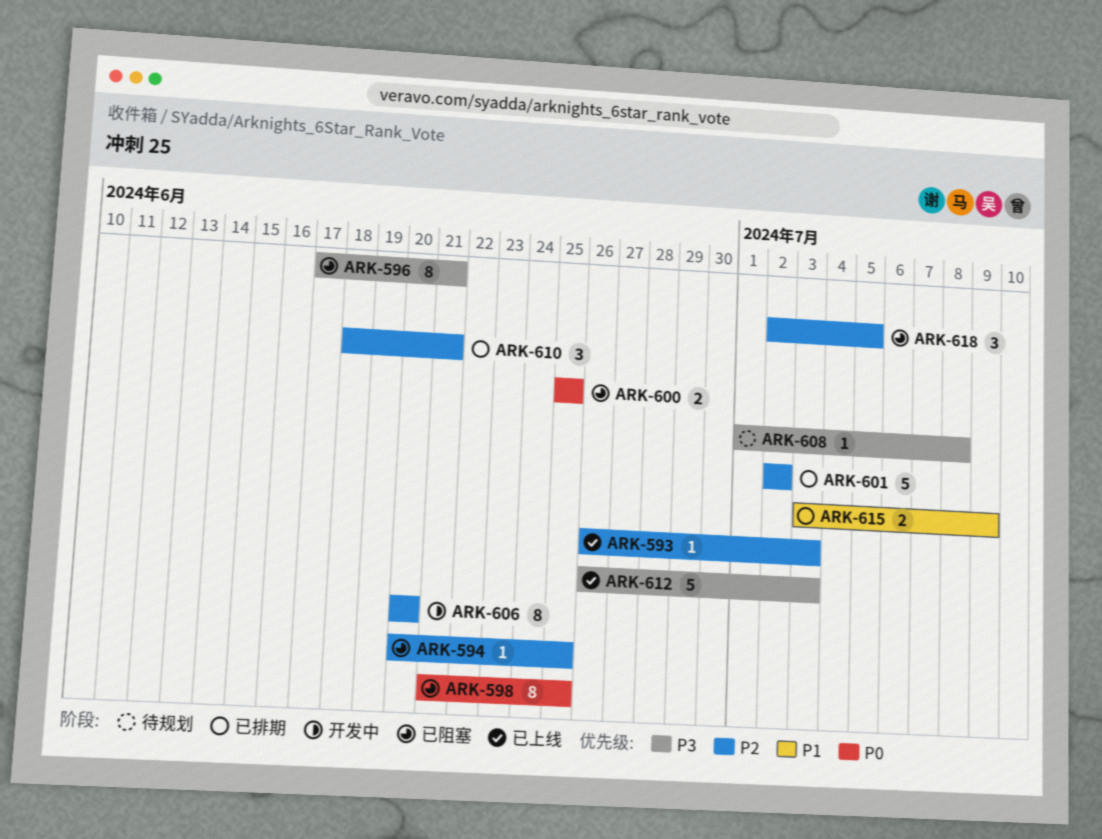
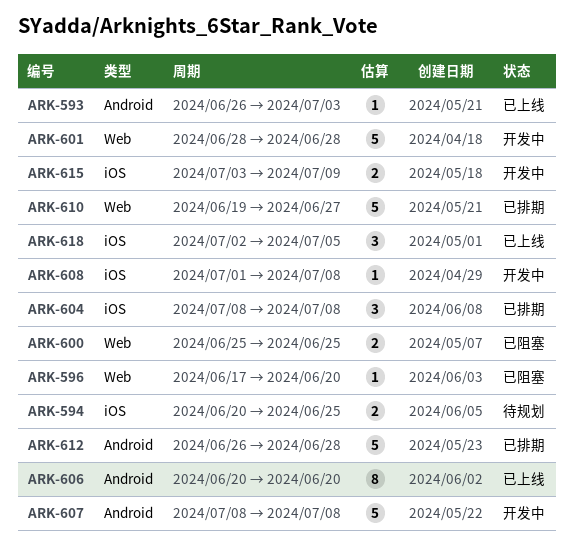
ARK-594, status: 已阻塞 -> 待规划
ARK-594, estimate: 1 -> 2
ARK-596, estimate: 8 -> 1
ARK-596, due: Jun 21 -> Jun 20
ARK-598: present -> none
ARK-601, status: 已排期 -> 开发中
ARK-601, start: Jul 2 -> Jun 28
ARK-601, due: Jul 2 -> Jun 28
ARK-604: none -> present
ARK-606, status: 开发中 -> 已上线
ARK-607: none -> present
ARK-608, status: 待规划 -> 开发中
ARK-610, estimate: 3 -> 5
ARK-610, start: Jun 18 -> Jun 19
ARK-610, due: Jun 21 -> Jun 27
ARK-612, status: 已上线 -> 已排期
ARK-612, due: Jul 3 -> Jun 28
ARK-615, status: 已排期 -> 开发中
ARK-618, status: 已阻塞 -> 已上线

